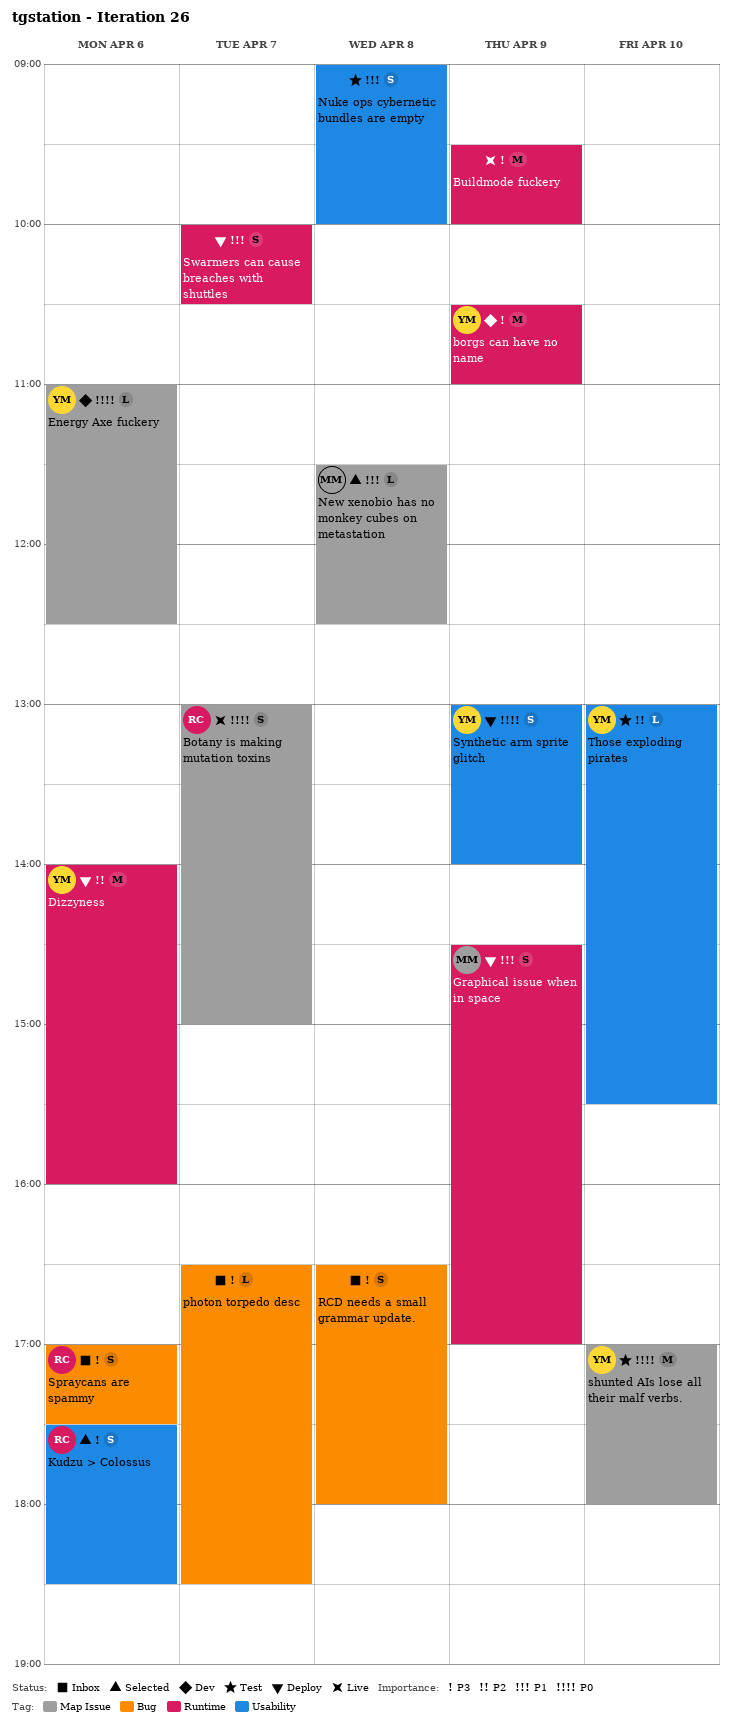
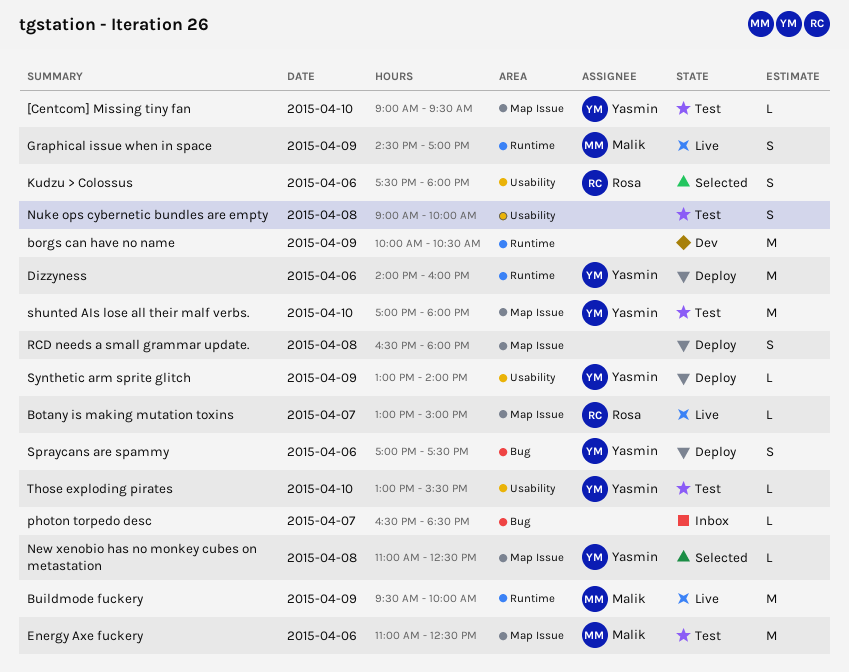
[Centcom] Missing tiny fan: none -> present
borgs can have no name, owner: Yasmin -> none
borgs can have no name, begins: 10:30 -> 10:00
borgs can have no name, ends: 11:00 -> 10:30
Botany is making mutation toxins, estimate: S -> L
Buildmode fuckery, owner: none -> Malik
Energy Axe fuckery, status: Dev -> Test
Energy Axe fuckery, owner: Yasmin -> Malik
Energy Axe fuckery, estimate: L -> M
Graphical issue when in space, status: Deploy -> Live
Kudzu > Colossus, ends: 18:30 -> 18:00
New xenobio has no monkey cubes on metastation, owner: Malik -> Yasmin
New xenobio has no monkey cubes on metastation, begins: 11:30 -> 11:00
RCD needs a small grammar update., status: Inbox -> Deploy
RCD needs a small grammar update., label: Bug -> Map Issue
Spraycans are spammy, status: Inbox -> Deploy
Spraycans are spammy, owner: Rosa -> Yasmin
Swarmers can cause breaches with shuttles: present -> none
Synthetic arm sprite glitch, estimate: S -> L

